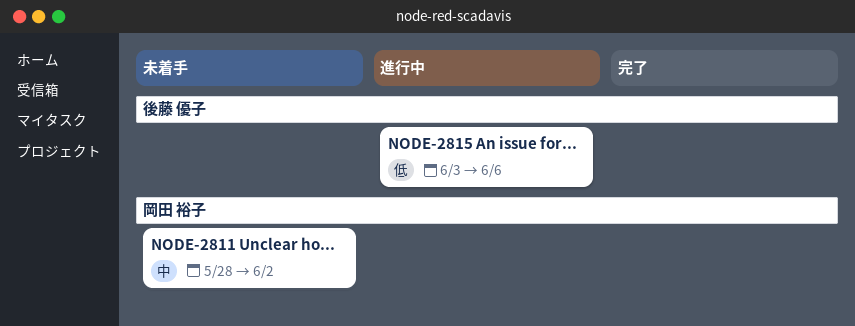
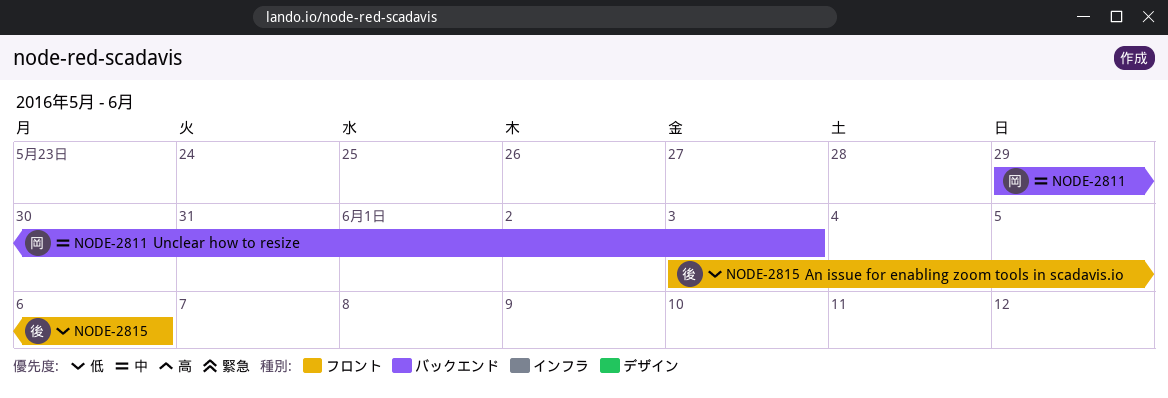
NODE-2811, start: May 28 -> May 29
NODE-2811, due: Jun 2 -> Jun 3

